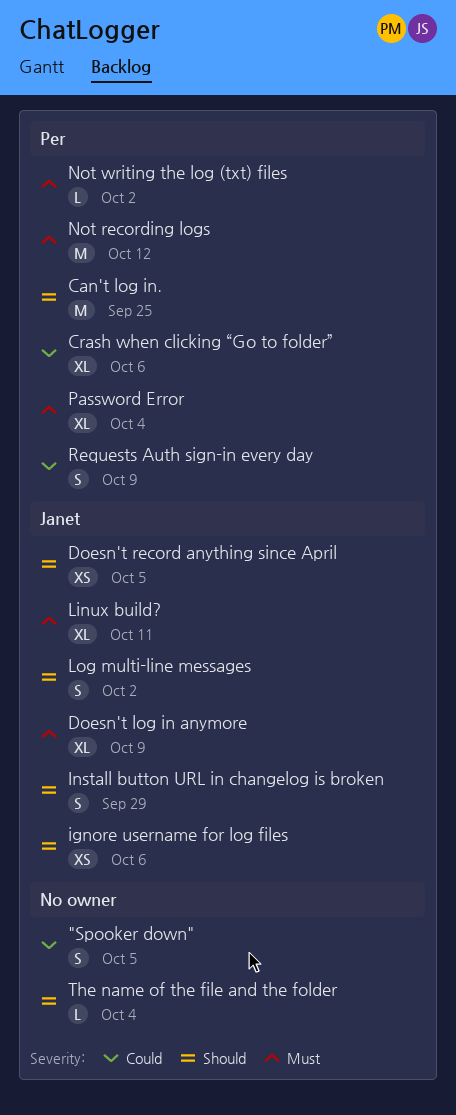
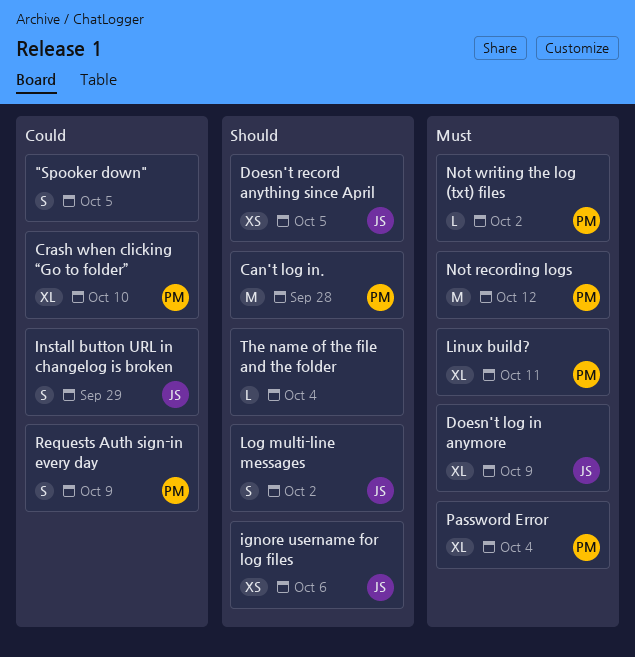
Can't log in., due: Sep 25 -> Sep 28
Crash when clicking “Go to folder”, due: Oct 6 -> Oct 10
Install button URL in changelog is broken, priority: Should -> Could
Linux build?, owner: Janet -> Per

